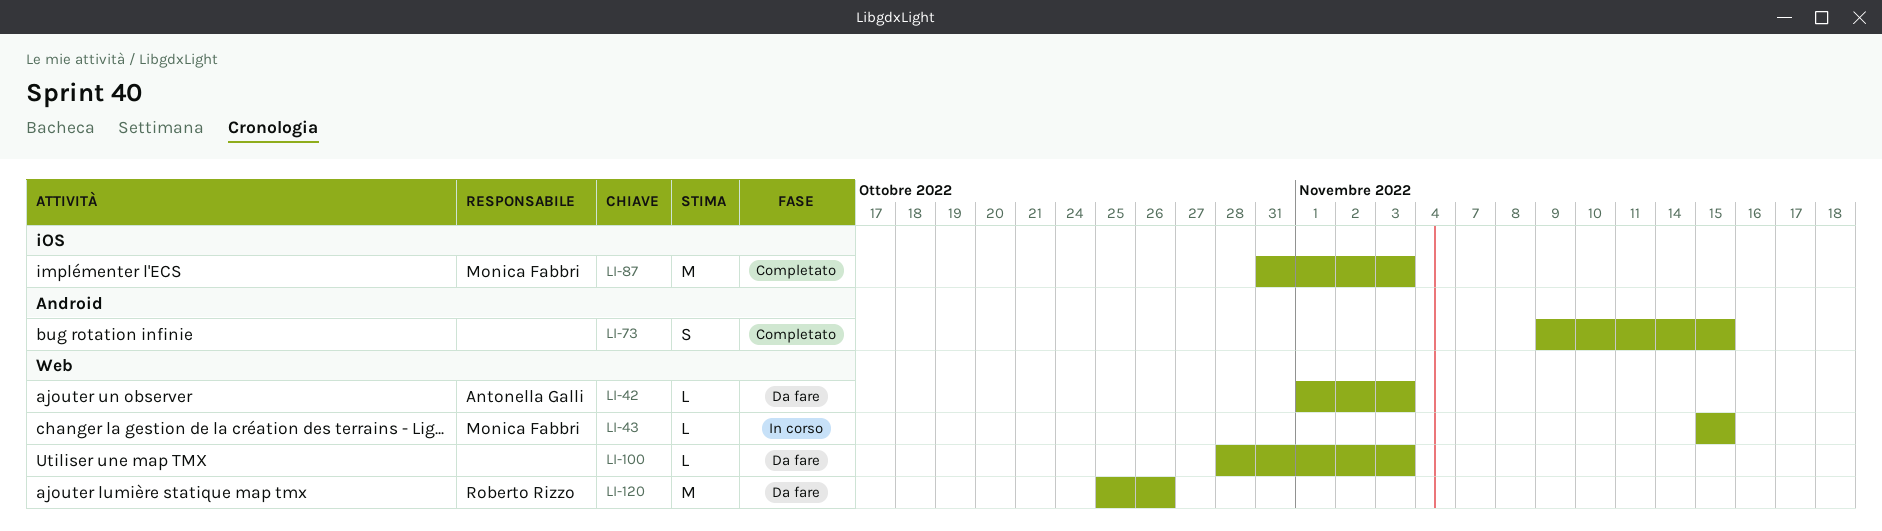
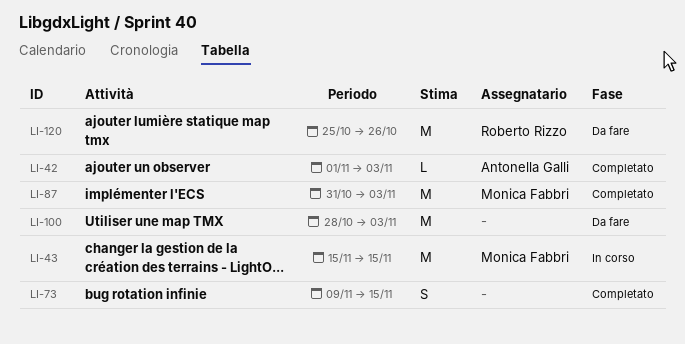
LI-42, status: Da fare -> Completato
LI-43, estimate: L -> M
LI-100, estimate: L -> M

